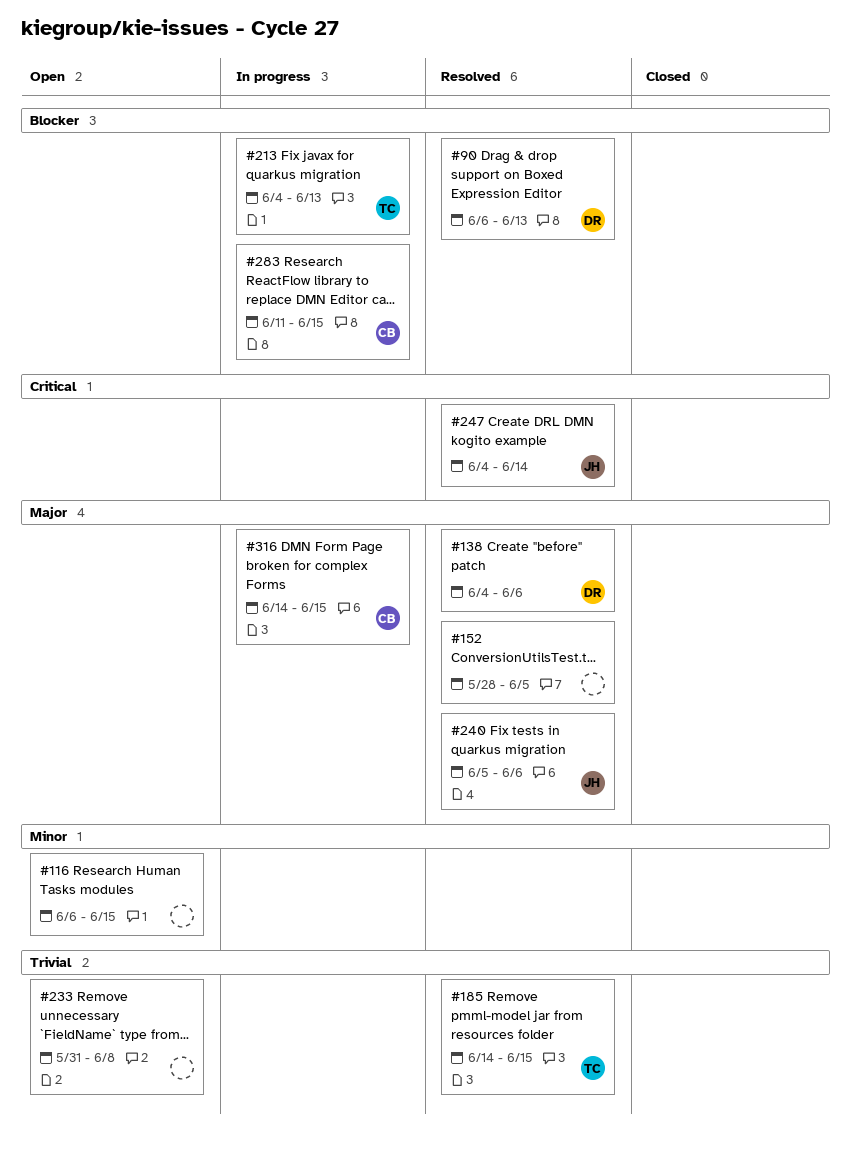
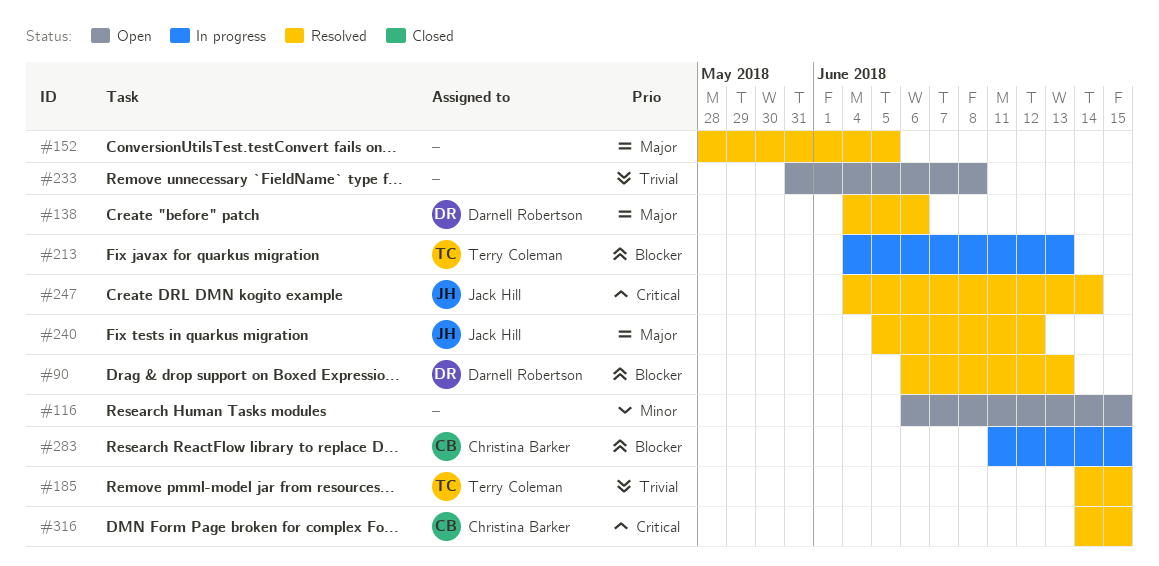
#240, due: Jun 6 -> Jun 12
#316, status: In progress -> Resolved
#316, priority: Major -> Critical

